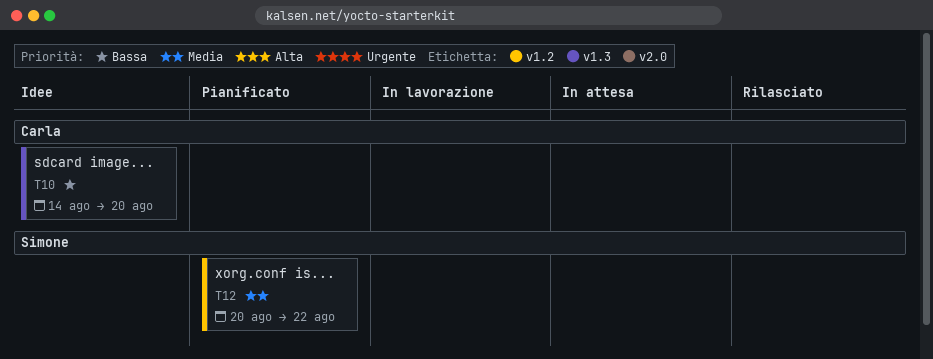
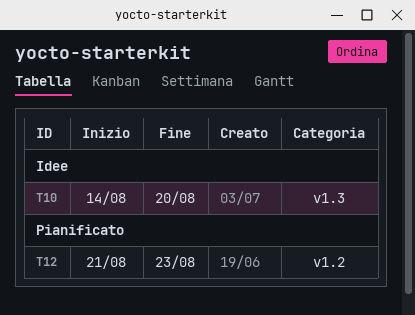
T12, start: Aug 20 -> Aug 21
T12, due: Aug 22 -> Aug 23

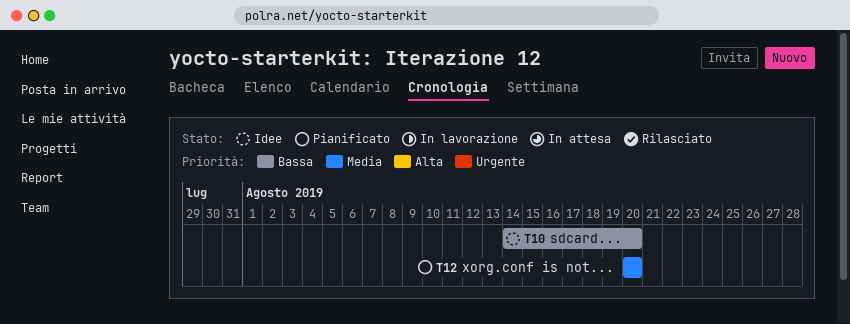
T12, start: Aug 21 -> Aug 20
T12, due: Aug 23 -> Aug 20

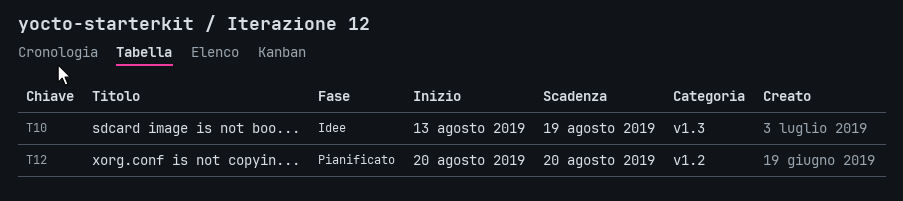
T10, start: Aug 14 -> Aug 13
T10, due: Aug 20 -> Aug 19

